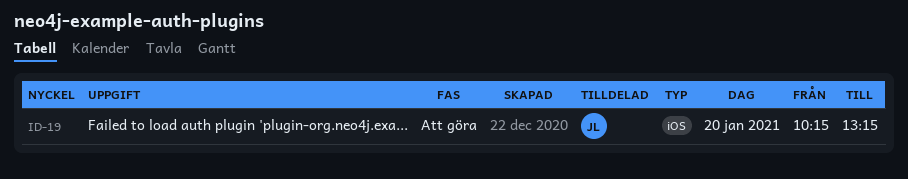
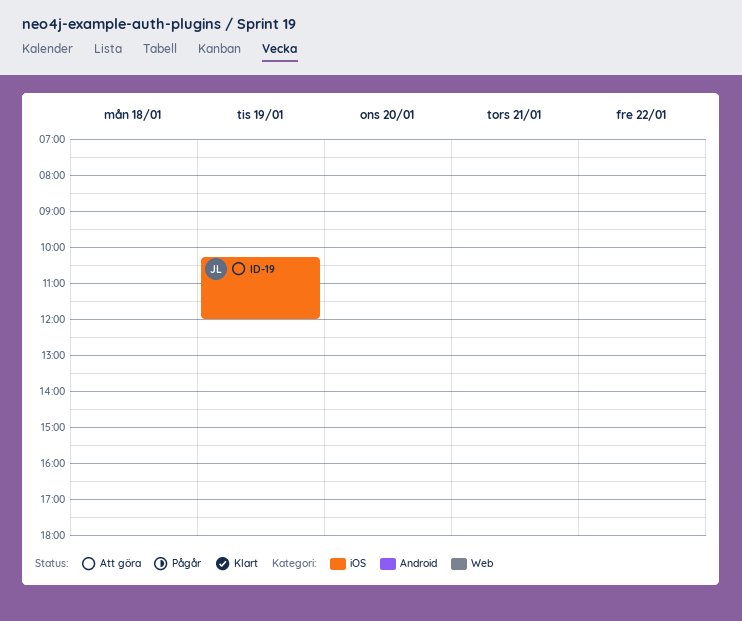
ID-19, day: Jan 20 -> Jan 19
ID-19, ends: 13:15 -> 12:00

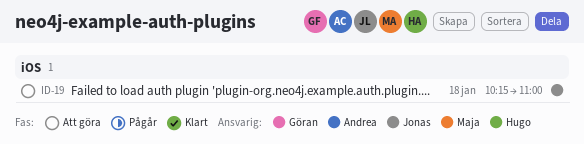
ID-19, day: Jan 19 -> Jan 18
ID-19, ends: 12:00 -> 11:00

